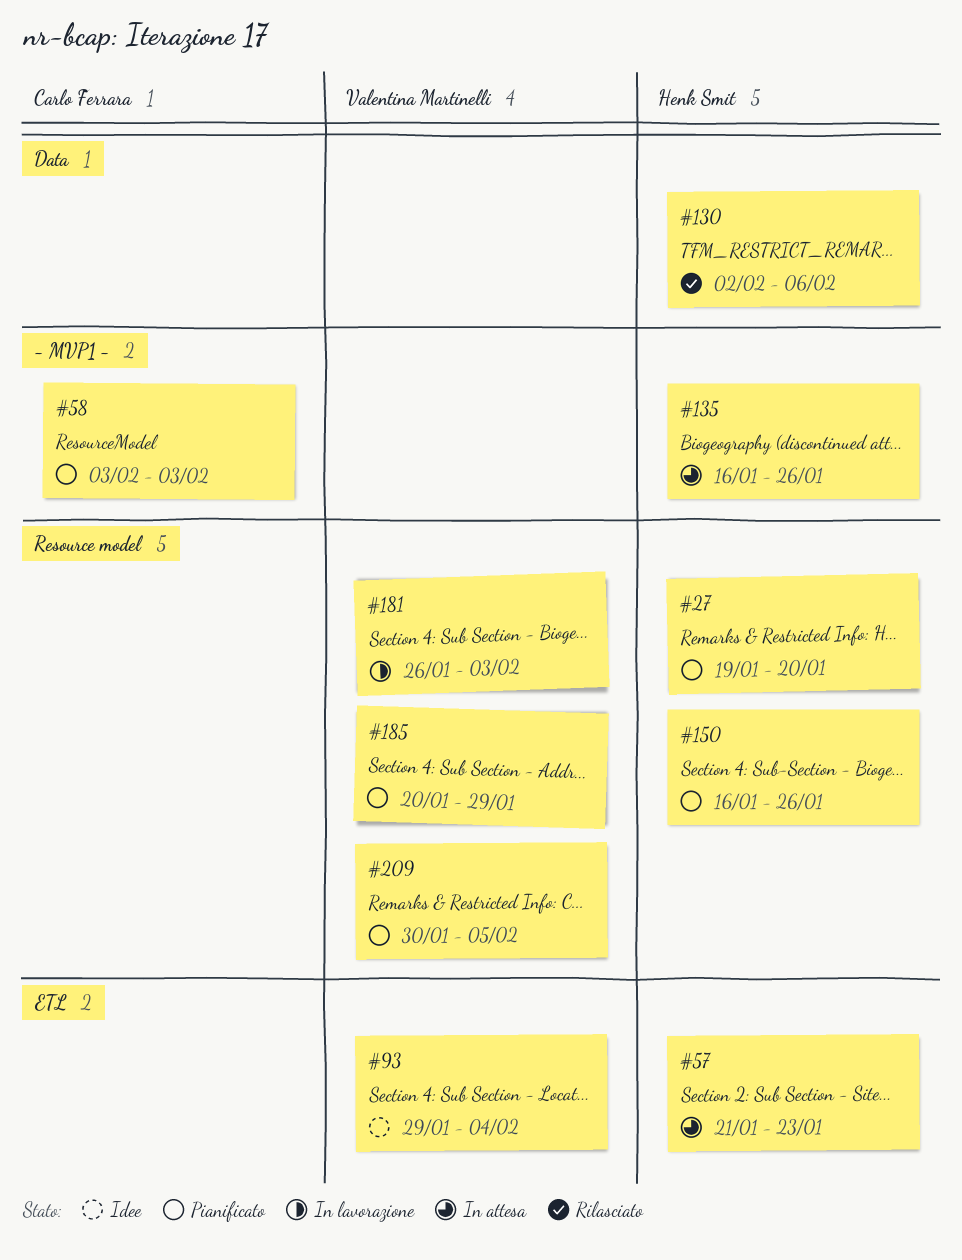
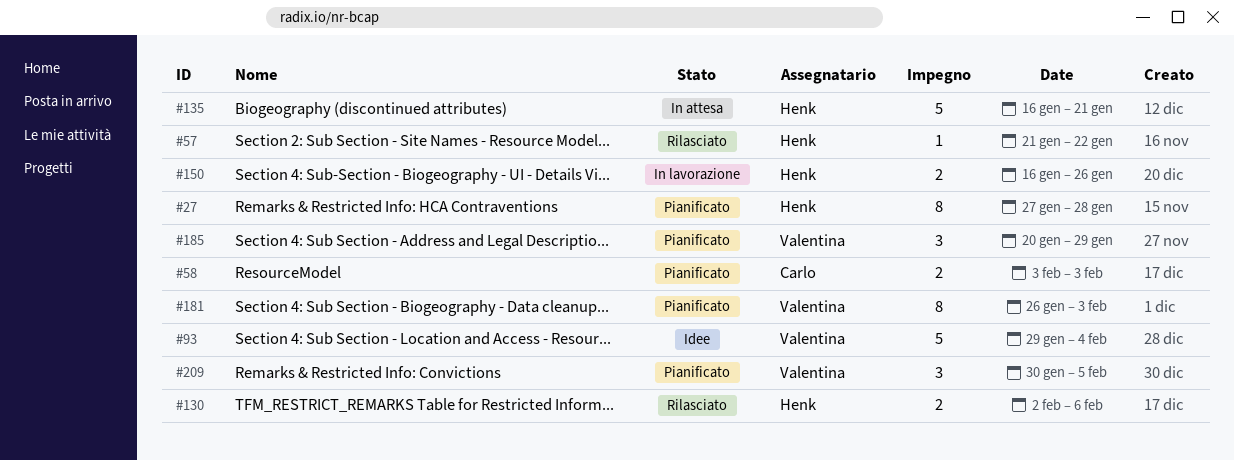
#27, start: Jan 19 -> Jan 27
#27, due: Jan 20 -> Jan 28
#57, status: In attesa -> Rilasciato
#57, due: Jan 23 -> Jan 22
#135, due: Jan 26 -> Jan 21
#150, status: Pianificato -> In lavorazione
#181, status: In lavorazione -> Pianificato

